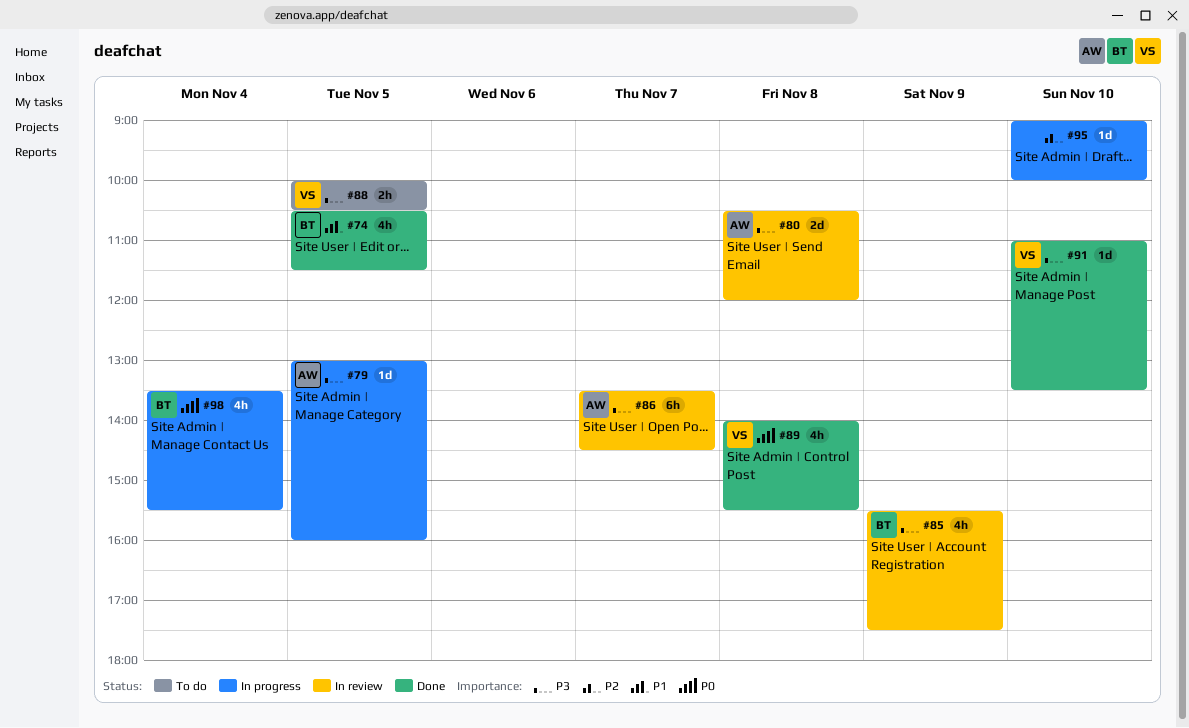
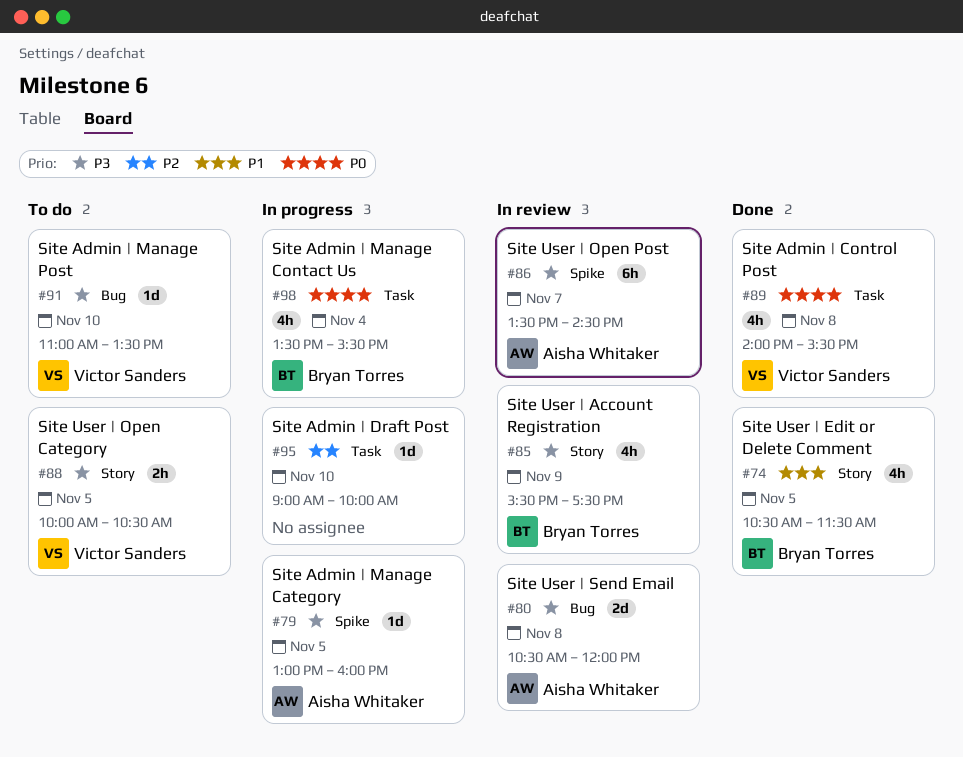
#91, status: Done -> To do

